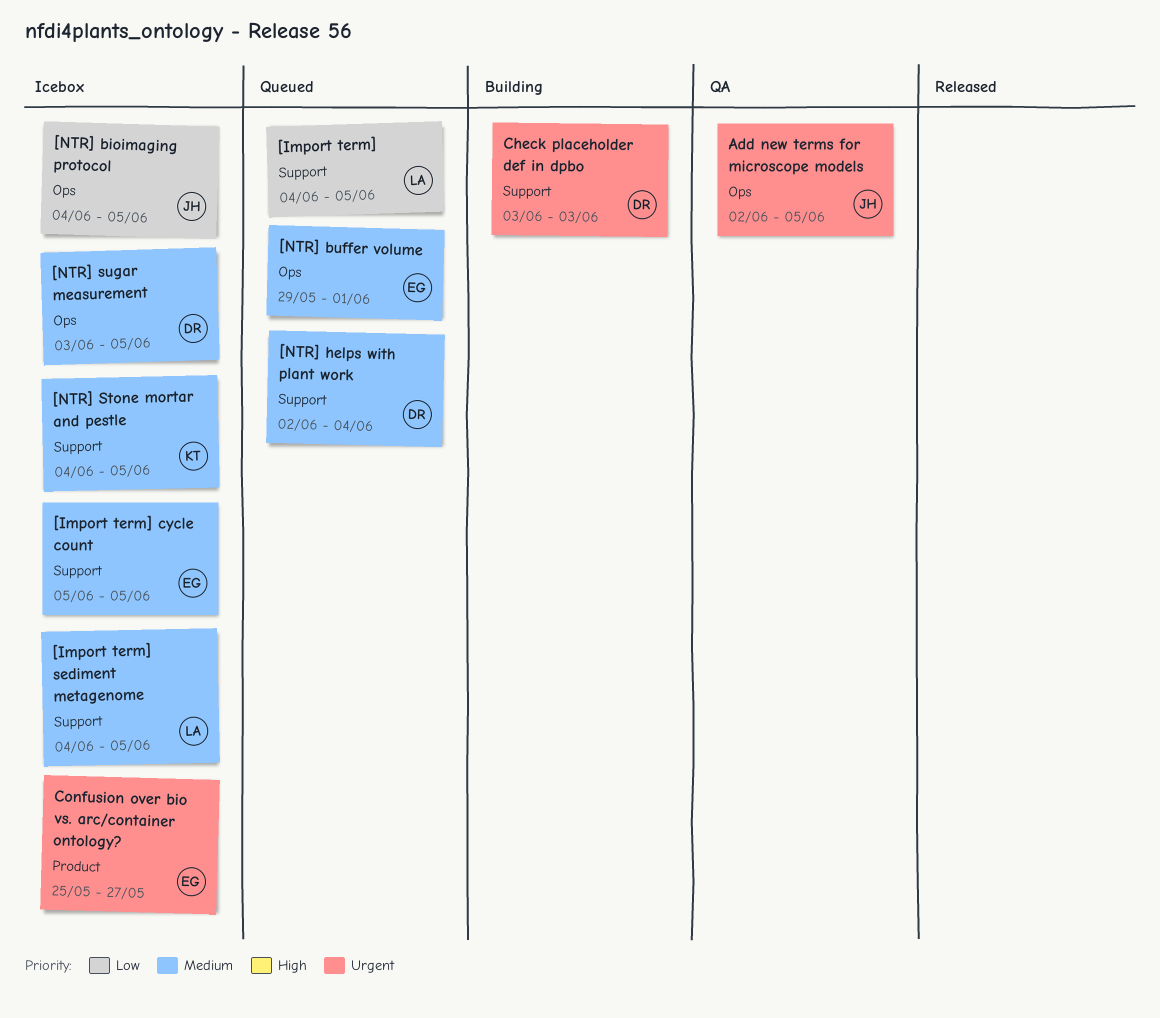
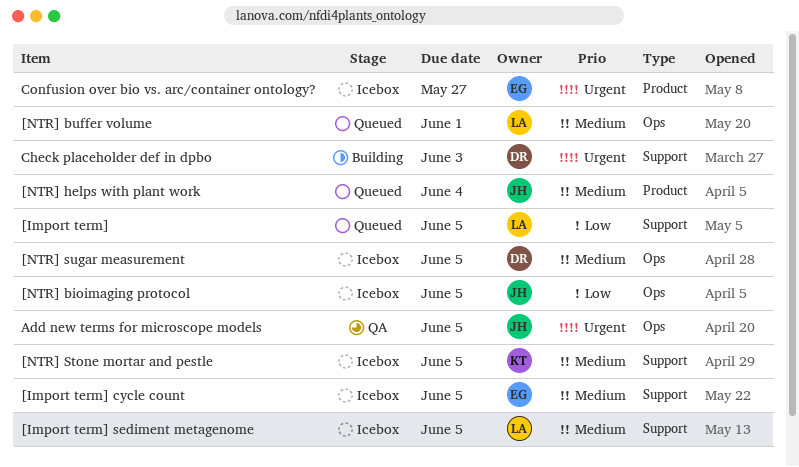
[NTR] buffer volume, owner: EG -> LA
[NTR] helps with plant work, owner: DR -> JH
[NTR] helps with plant work, label: Support -> Product

